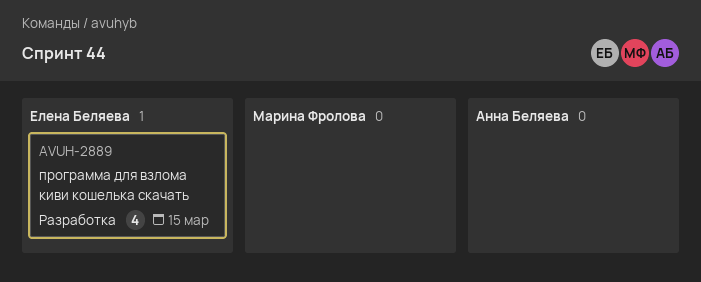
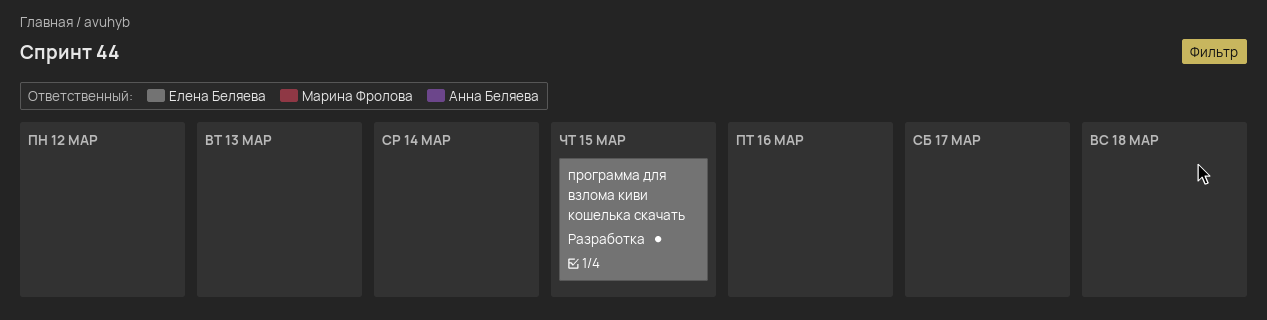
программа для взлома киви кошелька скачать, estimate: 4 -> 1

